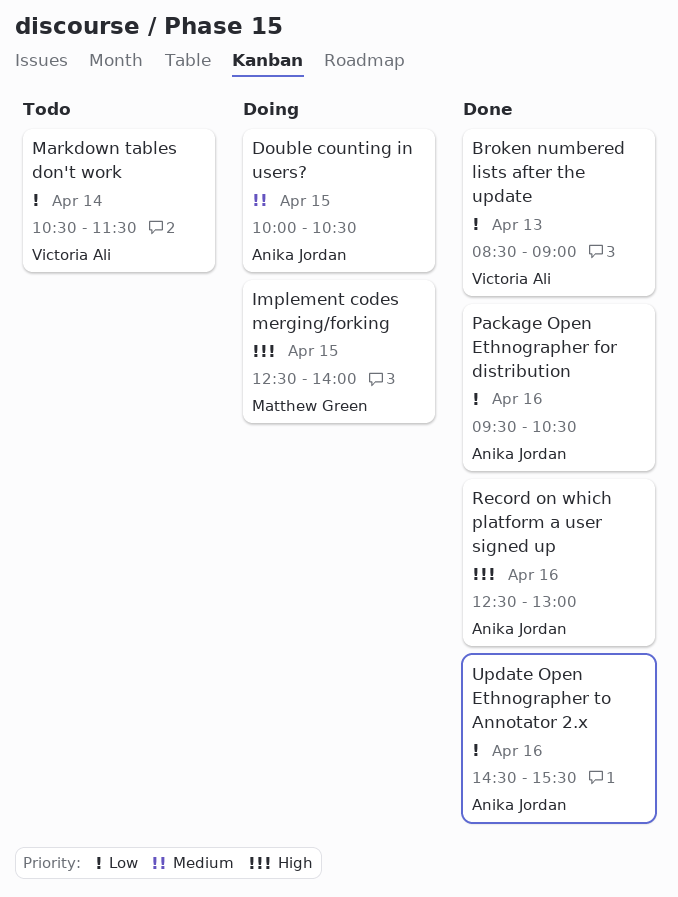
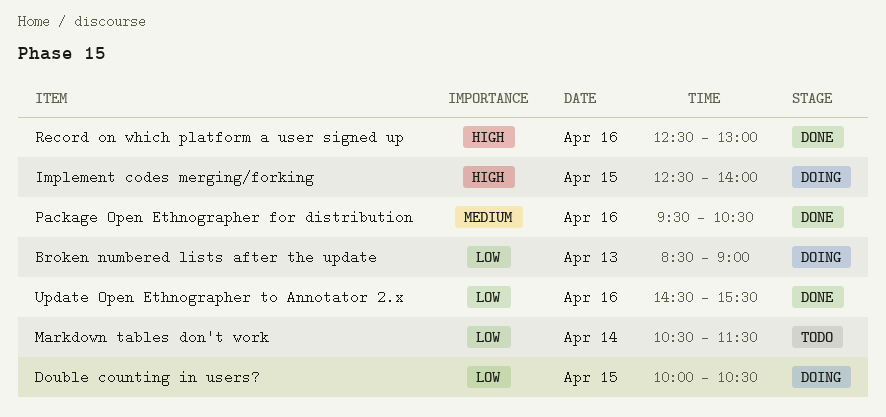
Broken numbered lists after the update, status: Done -> Doing
Double counting in users?, priority: Medium -> Low
Package Open Ethnographer for distribution, priority: Low -> Medium

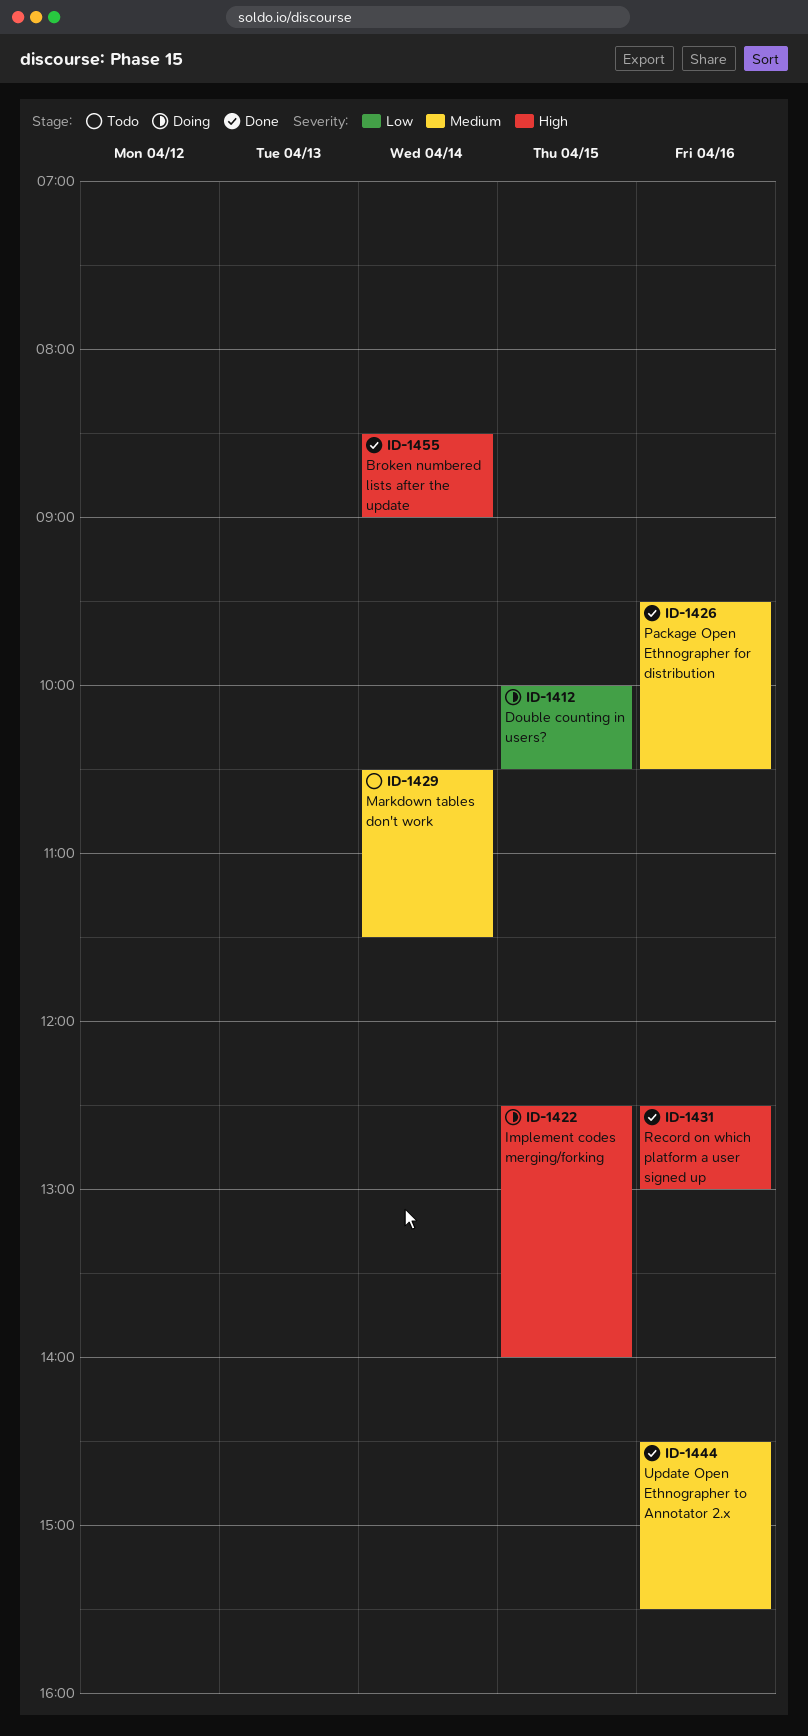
Broken numbered lists after the update, status: Doing -> Done
Broken numbered lists after the update, priority: Low -> High
Broken numbered lists after the update, day: Apr 13 -> Apr 14
Markdown tables don't work, priority: Low -> Medium
Update Open Ethnographer to Annotator 2.x, priority: Low -> Medium

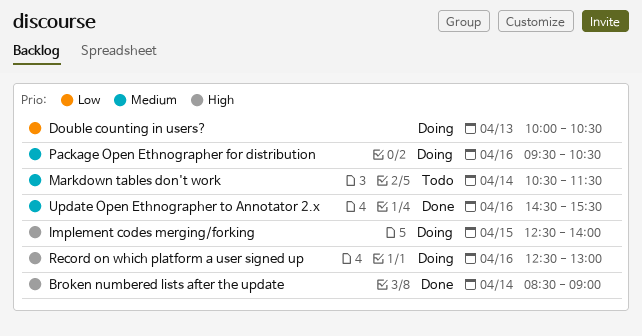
Double counting in users?, day: Apr 15 -> Apr 13
Package Open Ethnographer for distribution, status: Done -> Doing
Record on which platform a user signed up, status: Done -> Doing

